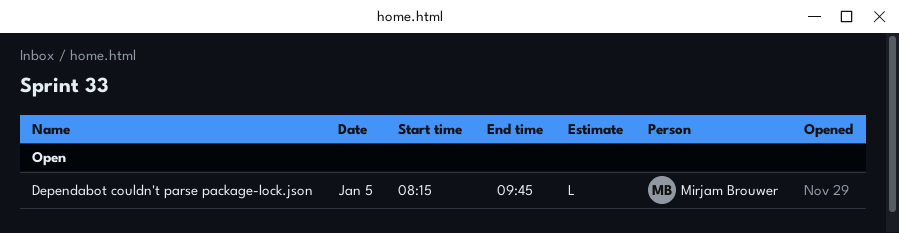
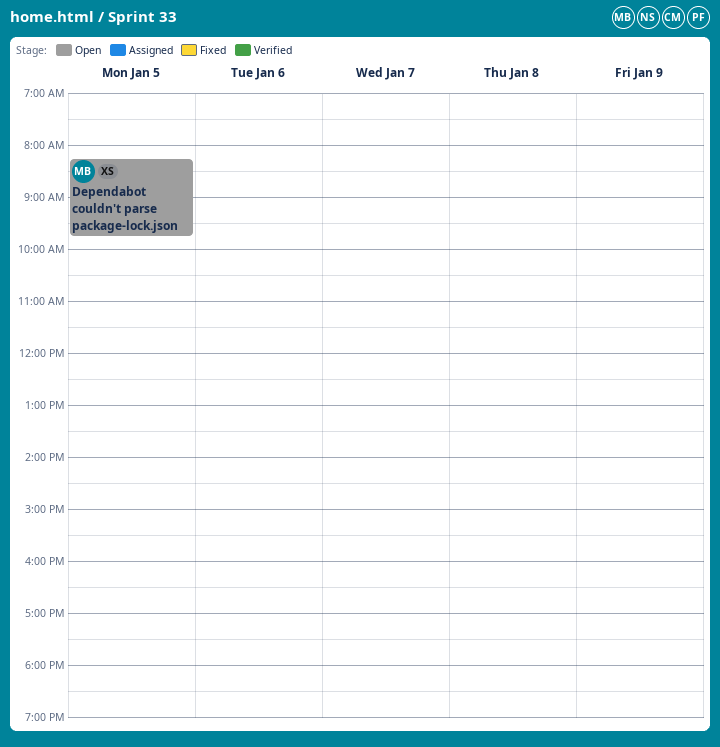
Dependabot couldn't parse package-lock.json, estimate: L -> XS

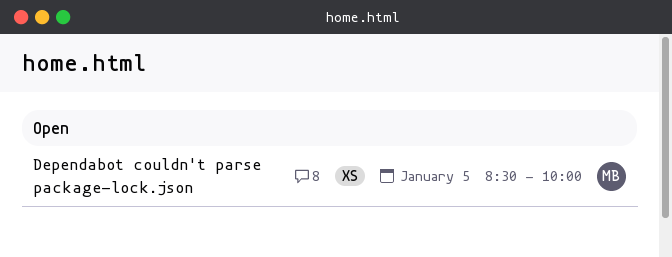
Dependabot couldn't parse package-lock.json, begins: 08:15 -> 08:30
Dependabot couldn't parse package-lock.json, ends: 09:45 -> 10:00

